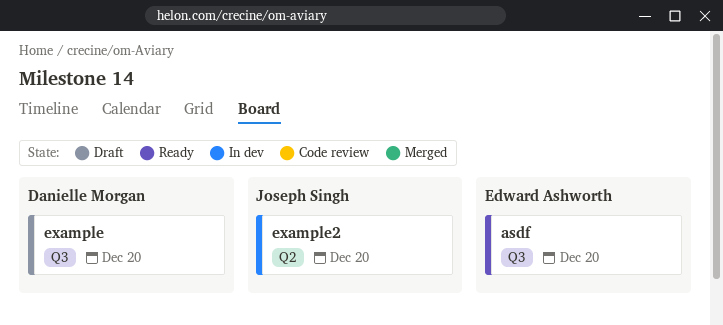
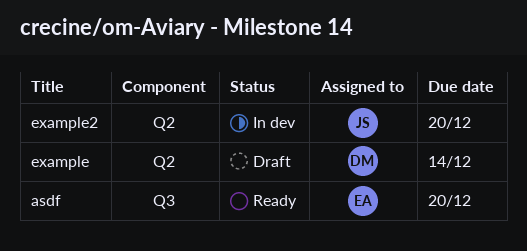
example, label: Q3 -> Q2
example, due: Dec 20 -> Dec 14

